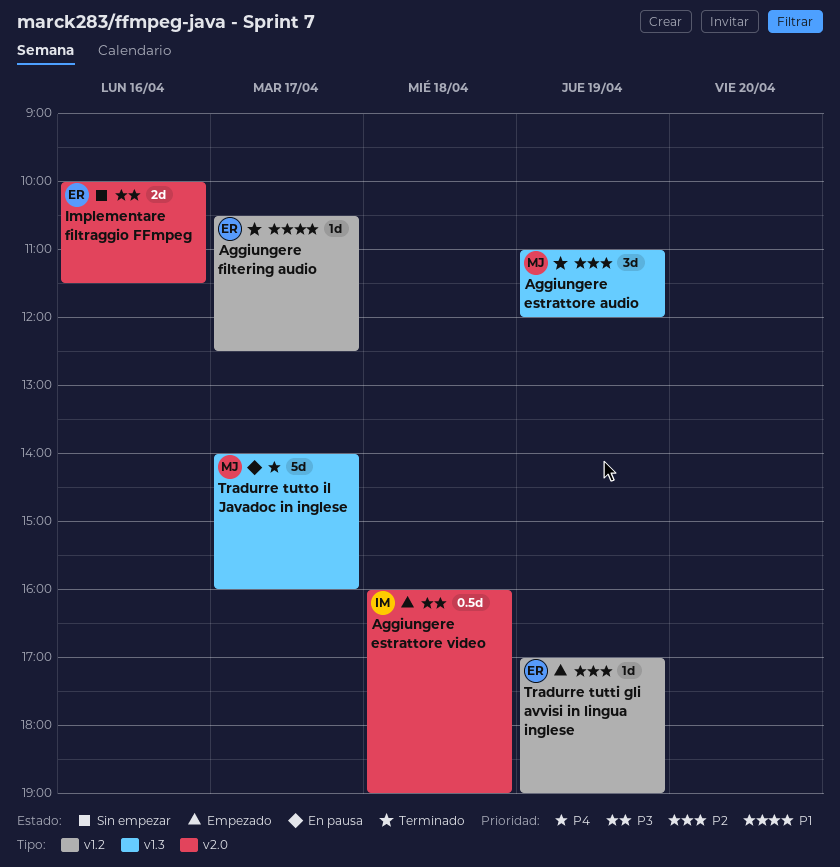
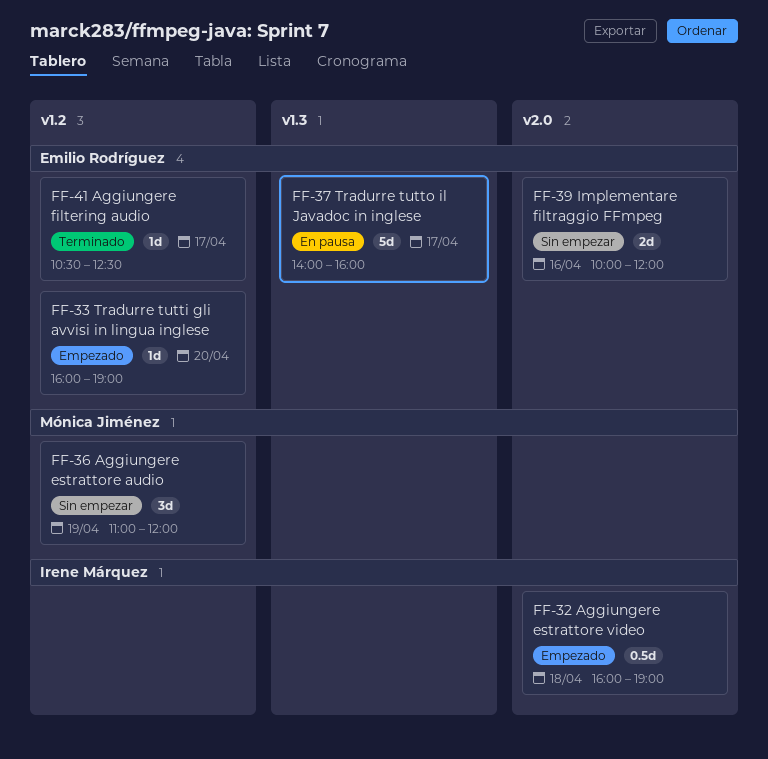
Aggiungere estrattore audio, status: Terminado -> Sin empezar
Aggiungere estrattore audio, label: v1.3 -> v1.2
Implementare filtraggio FFmpeg, ends: 11:30 -> 12:00
Tradurre tutti gli avvisi in lingua inglese, day: Apr 19 -> Apr 20
Tradurre tutti gli avvisi in lingua inglese, begins: 17:00 -> 16:00
Tradurre tutto il Javadoc in inglese, owner: Mónica Jiménez -> Emilio Rodríguez

